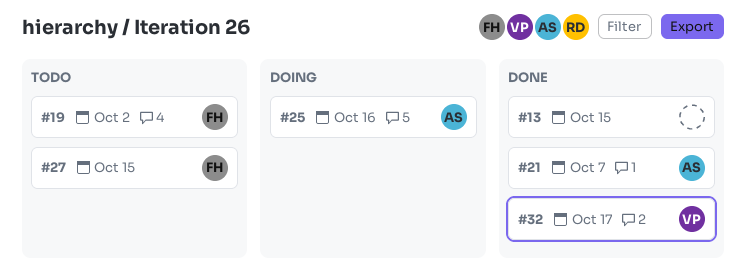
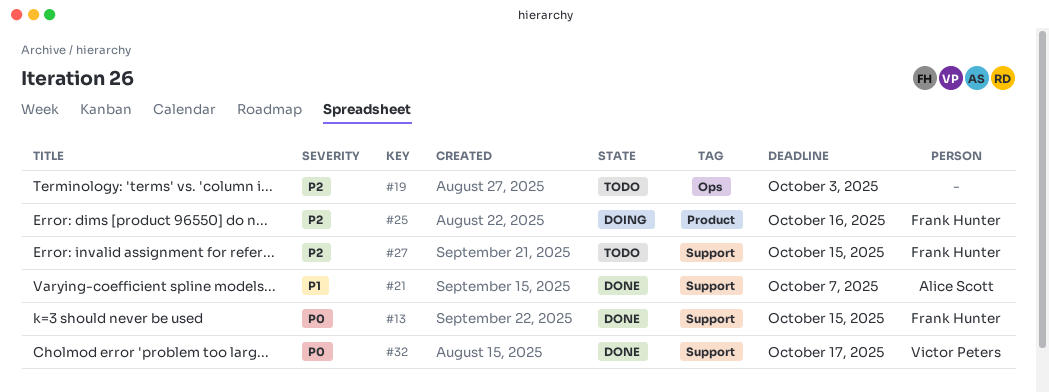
#13, owner: none -> Frank Hunter
#19, owner: Frank Hunter -> none
#19, due: Oct 2 -> Oct 3
#25, owner: Alice Scott -> Frank Hunter

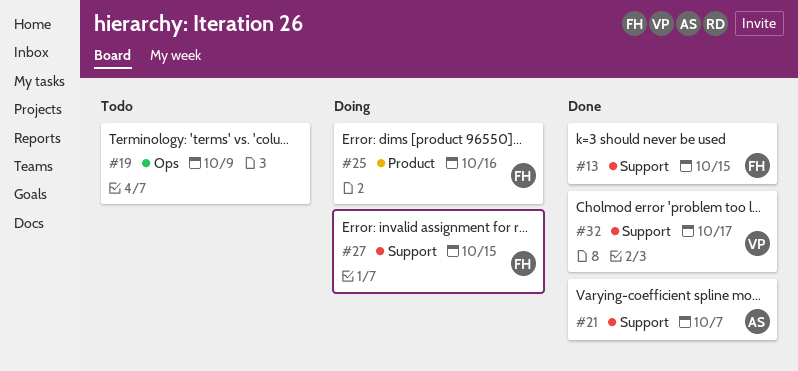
#19, due: Oct 3 -> Oct 9
#27, status: Todo -> Doing

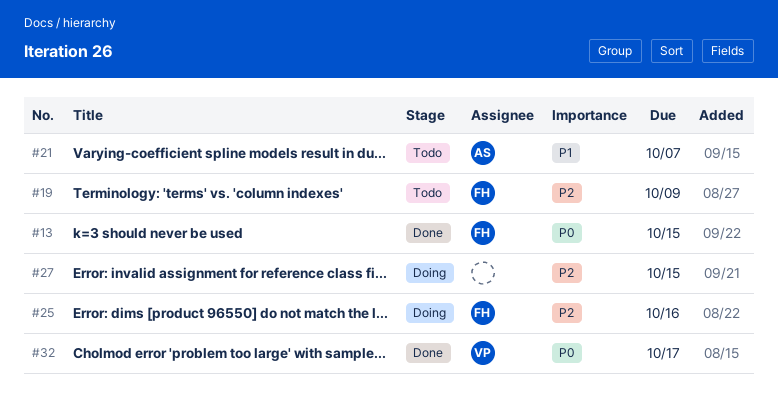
#19, owner: none -> FH
#21, status: Done -> Todo
#27, owner: FH -> none

